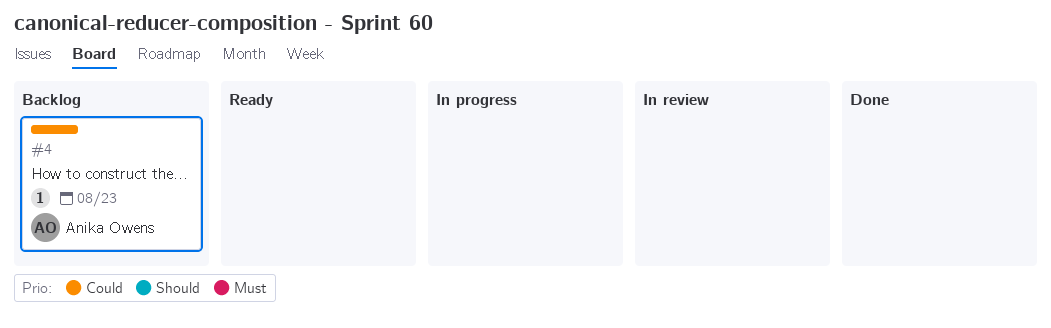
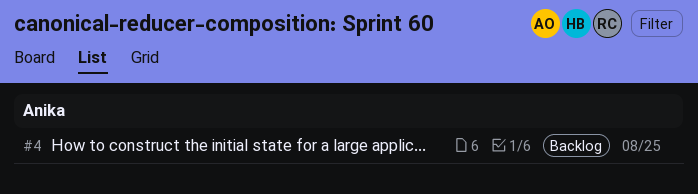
#4, due: Aug 23 -> Aug 25

